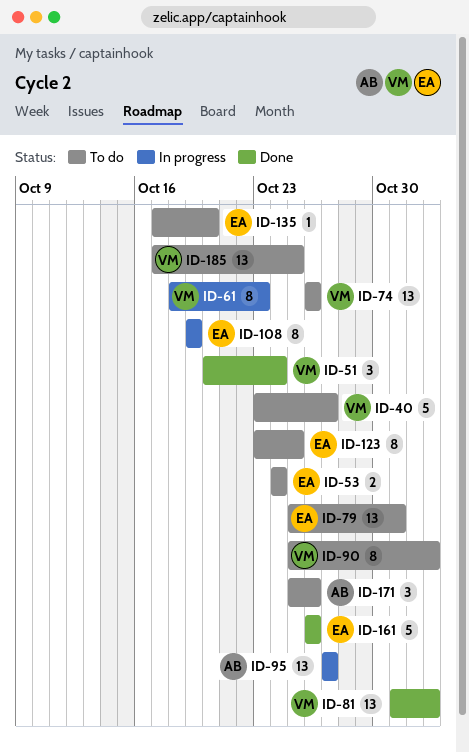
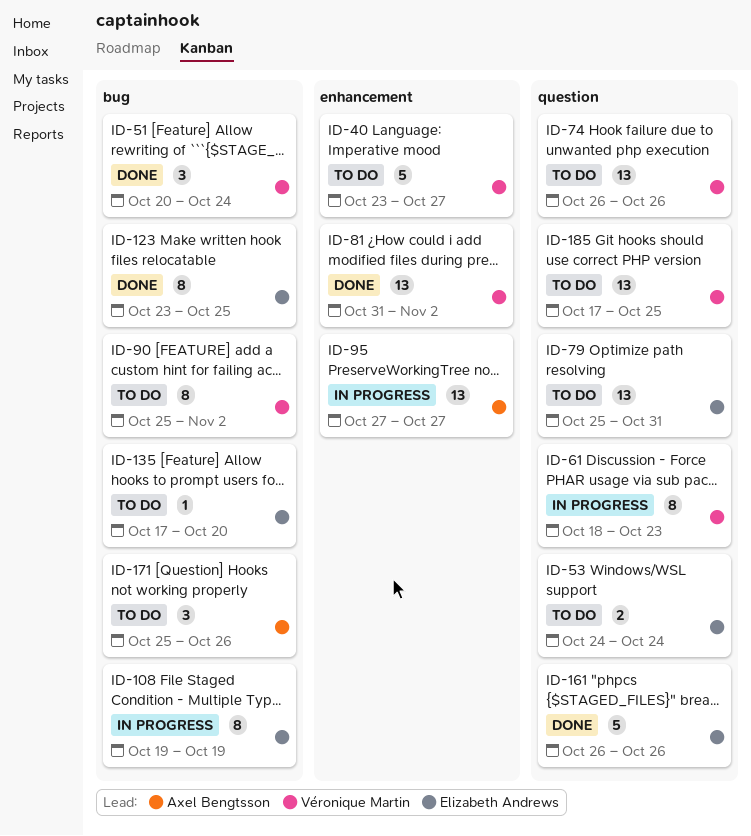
ID-123, status: To do -> Done

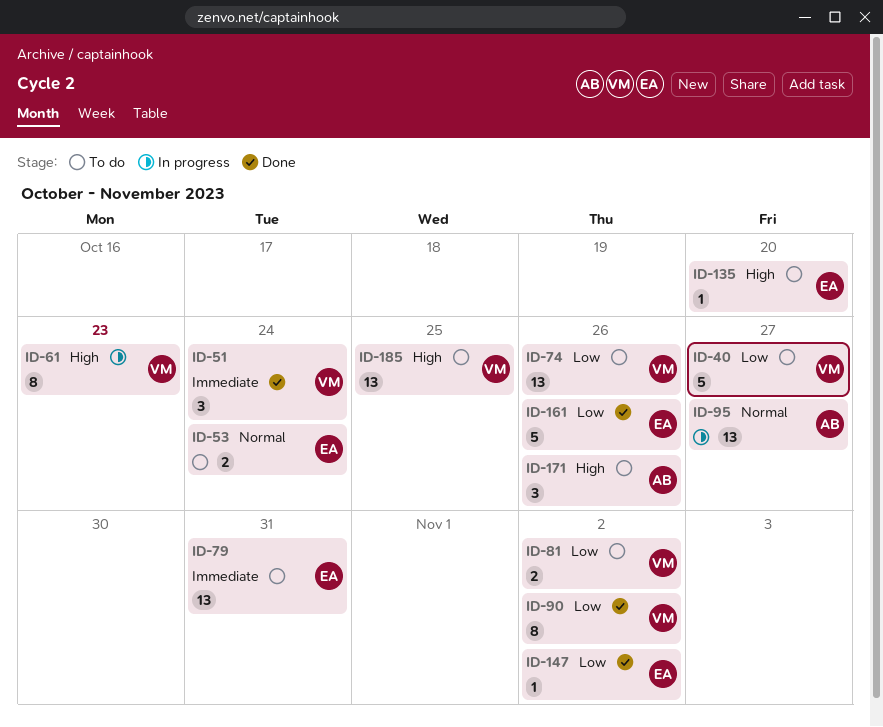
ID-81, status: Done -> To do
ID-81, estimate: 13 -> 2
ID-90, status: To do -> Done
ID-108: present -> none
ID-123: present -> none
ID-147: none -> present

